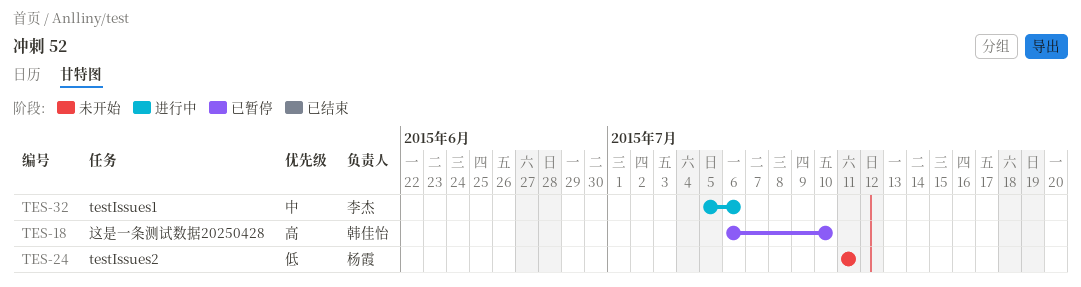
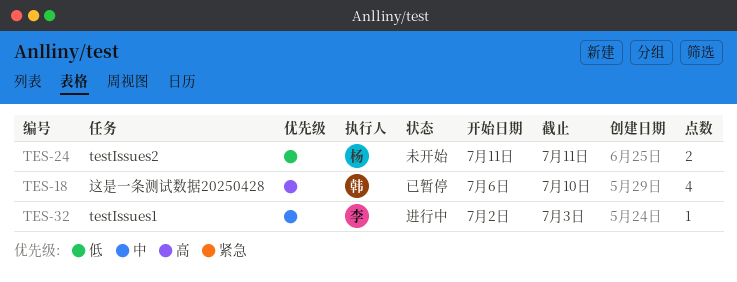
TES-32, start: Jul 5 -> Jul 2
TES-32, due: Jul 6 -> Jul 3

